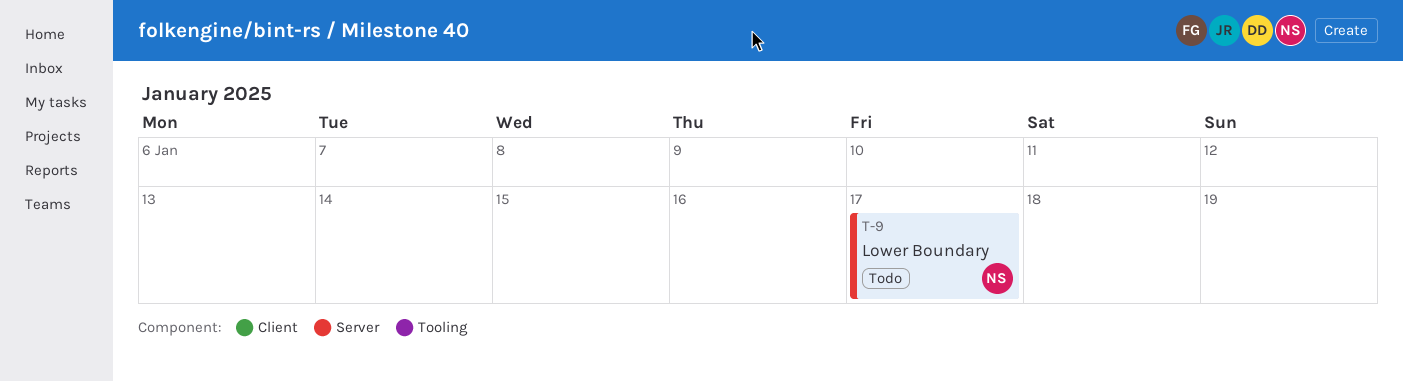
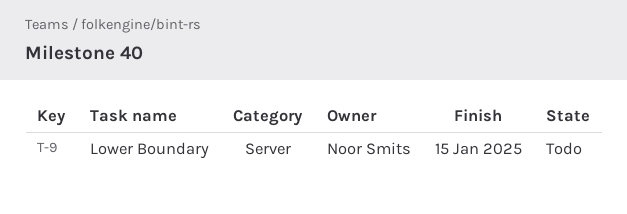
T-9, due: Jan 17 -> Jan 15

